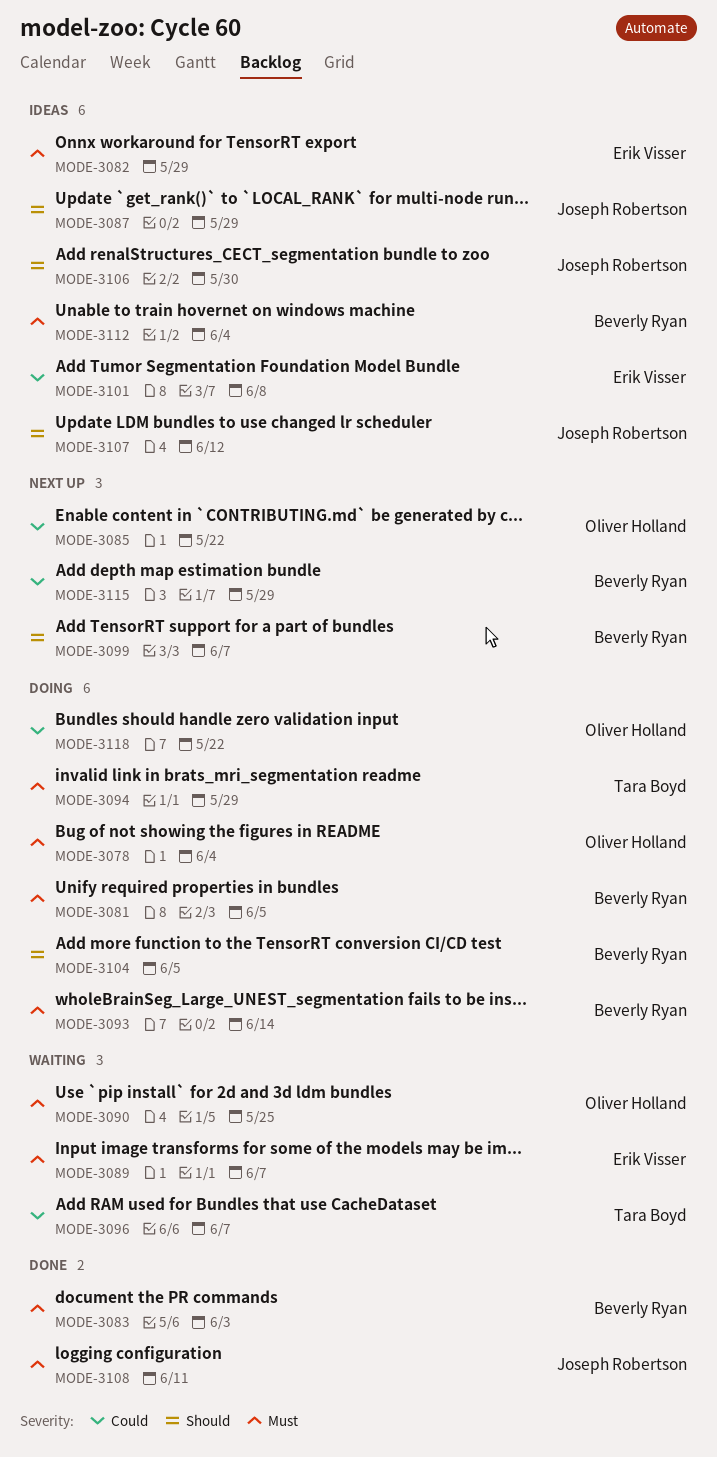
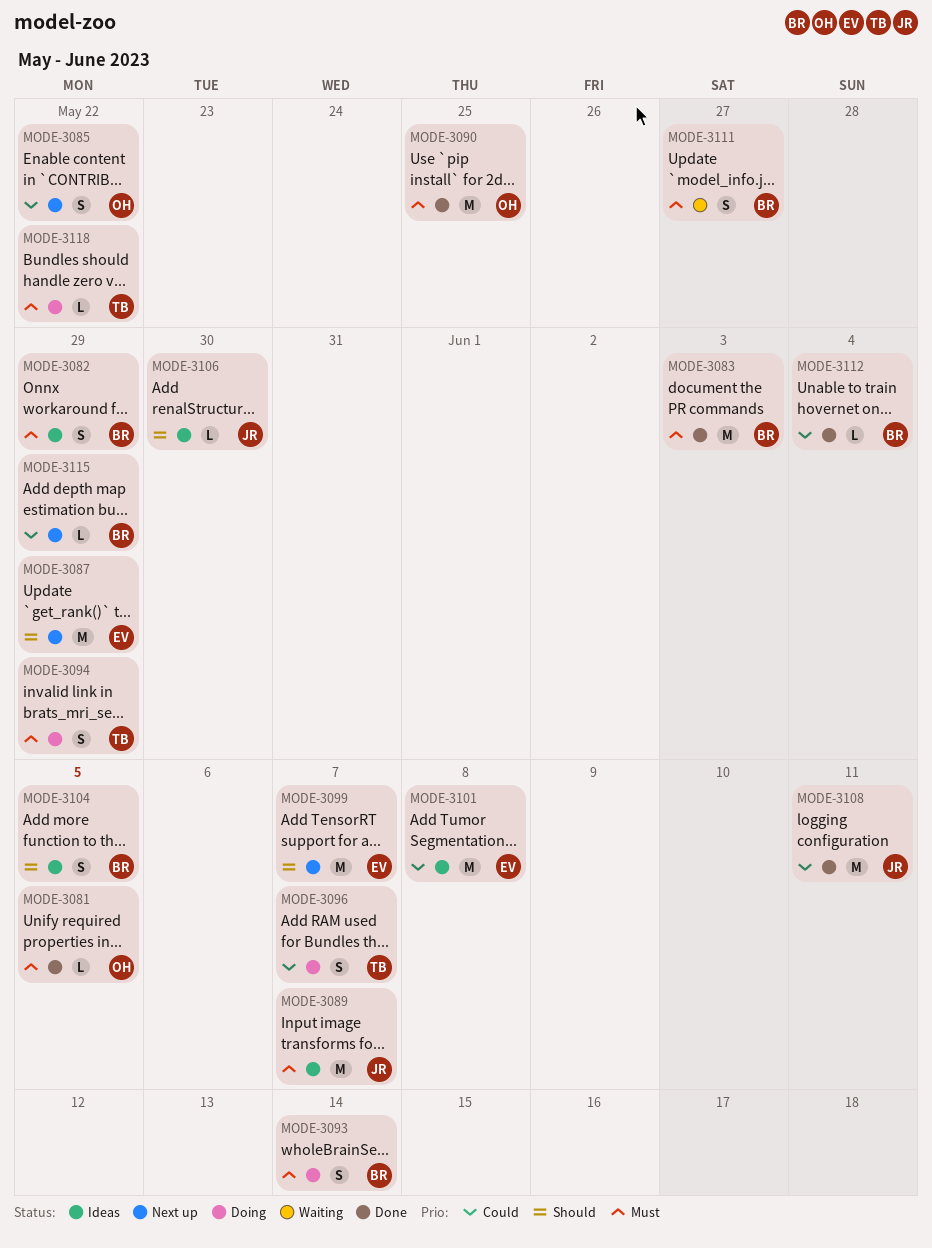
MODE-3078: present -> none
MODE-3081, status: Doing -> Done
MODE-3081, owner: Beverly Ryan -> Oliver Holland
MODE-3082, owner: Erik Visser -> Beverly Ryan
MODE-3087, status: Ideas -> Next up
MODE-3087, owner: Joseph Robertson -> Erik Visser
MODE-3089, status: Waiting -> Ideas
MODE-3089, owner: Erik Visser -> Joseph Robertson
MODE-3090, status: Waiting -> Done
MODE-3096, status: Waiting -> Doing
MODE-3099, owner: Beverly Ryan -> Erik Visser
MODE-3104, status: Doing -> Ideas
MODE-3107: present -> none
MODE-3108, priority: Must -> Could
MODE-3111: none -> present
MODE-3112, status: Ideas -> Done
MODE-3112, priority: Must -> Could
MODE-3118, owner: Oliver Holland -> Tara Boyd
MODE-3118, priority: Could -> Must

